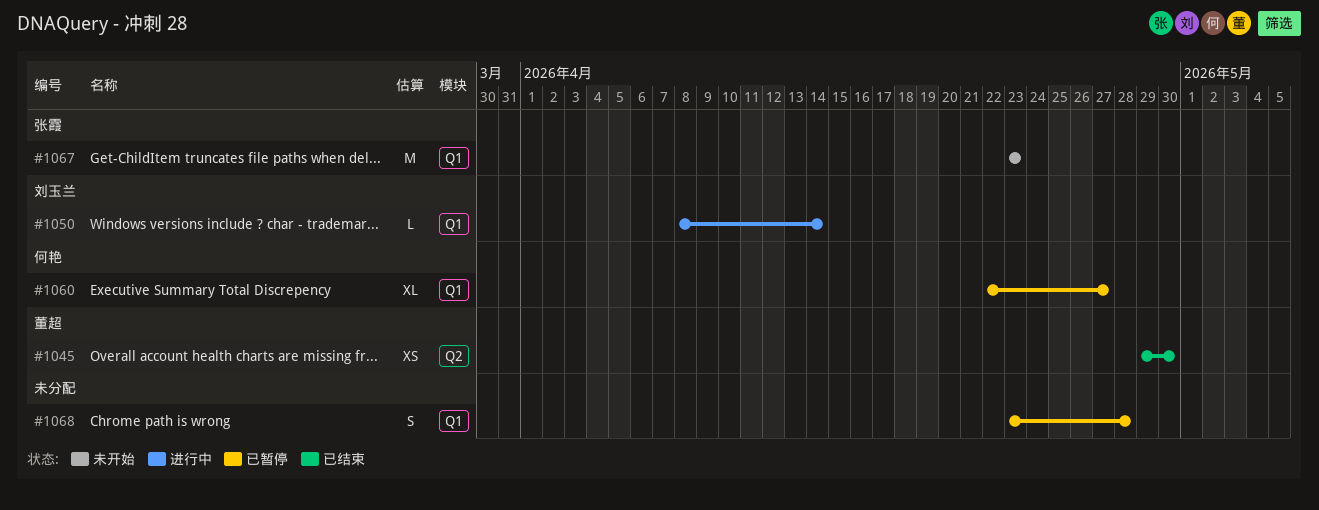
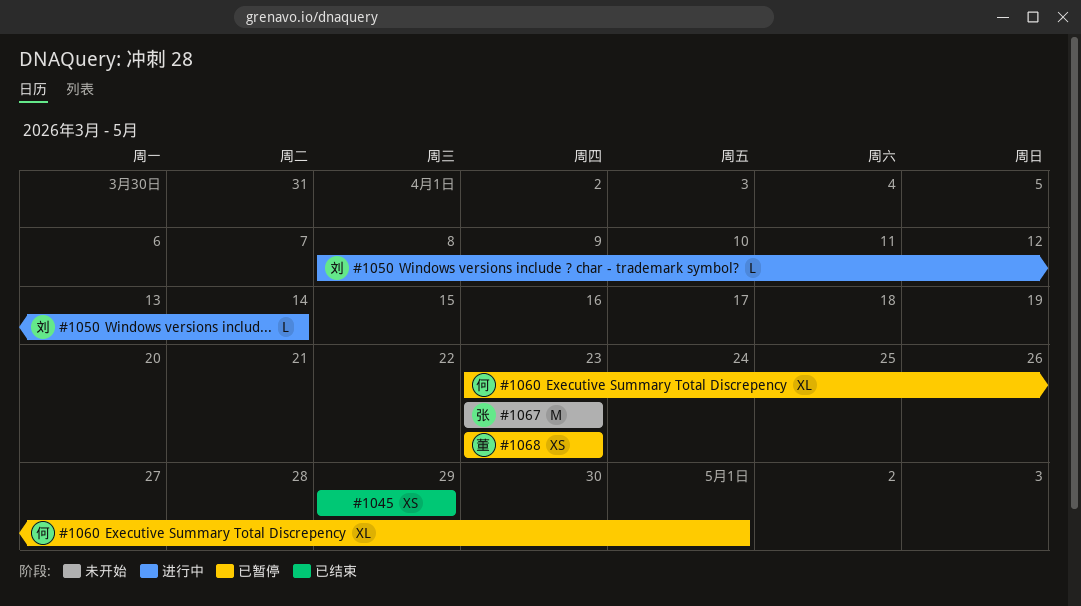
#1045, owner: 董超 -> none
#1045, due: Apr 30 -> Apr 29
#1060, start: Apr 22 -> Apr 23
#1060, due: Apr 27 -> May 1
#1068, owner: none -> 董超
#1068, estimate: S -> XS
#1068, due: Apr 28 -> Apr 23

